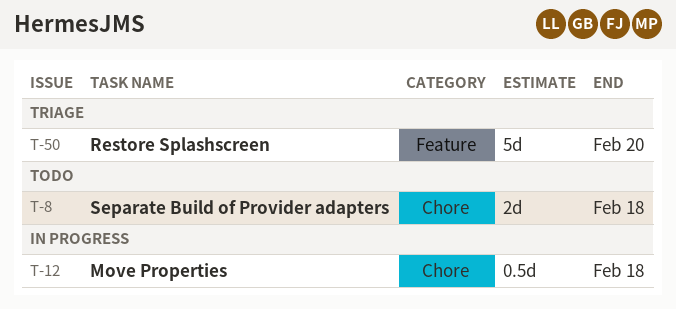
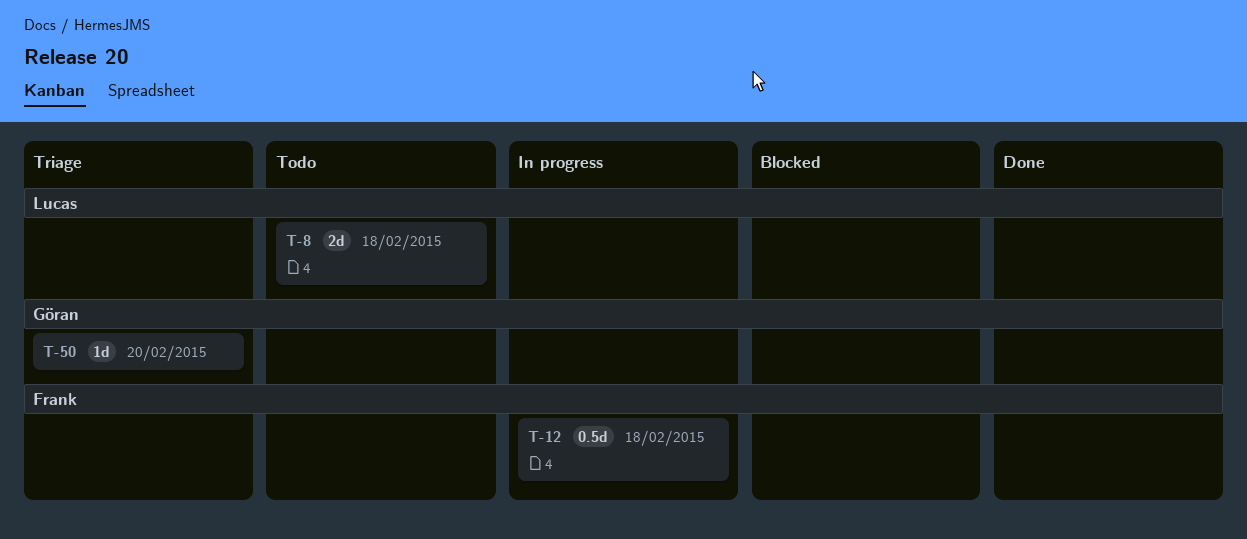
T-50, estimate: 5d -> 1d

